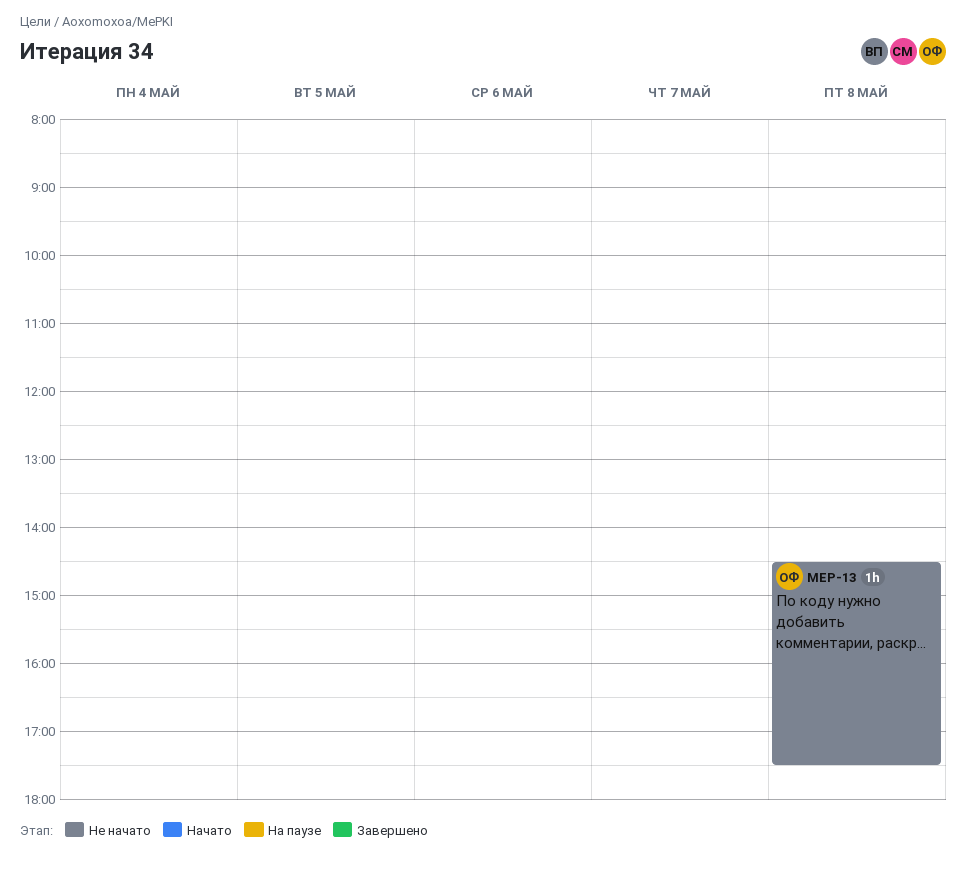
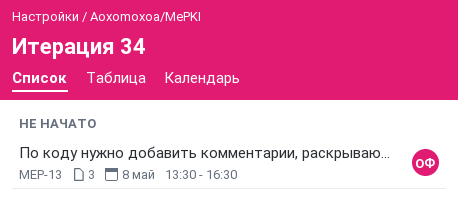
MEP-13, begins: 14:30 -> 13:30
MEP-13, ends: 17:30 -> 16:30

